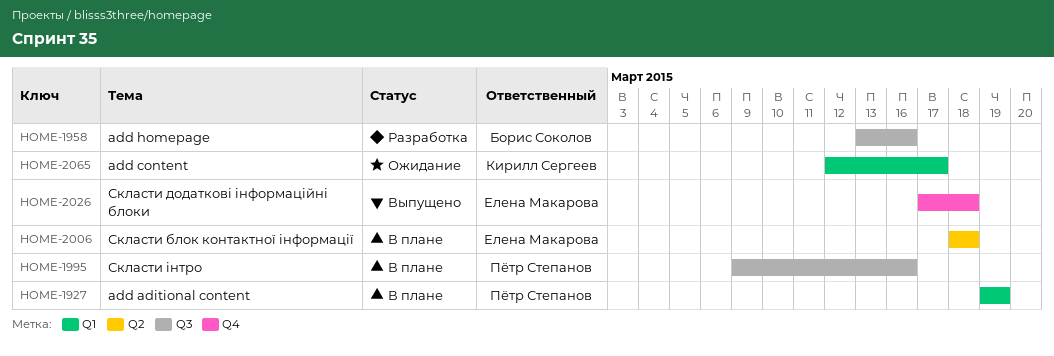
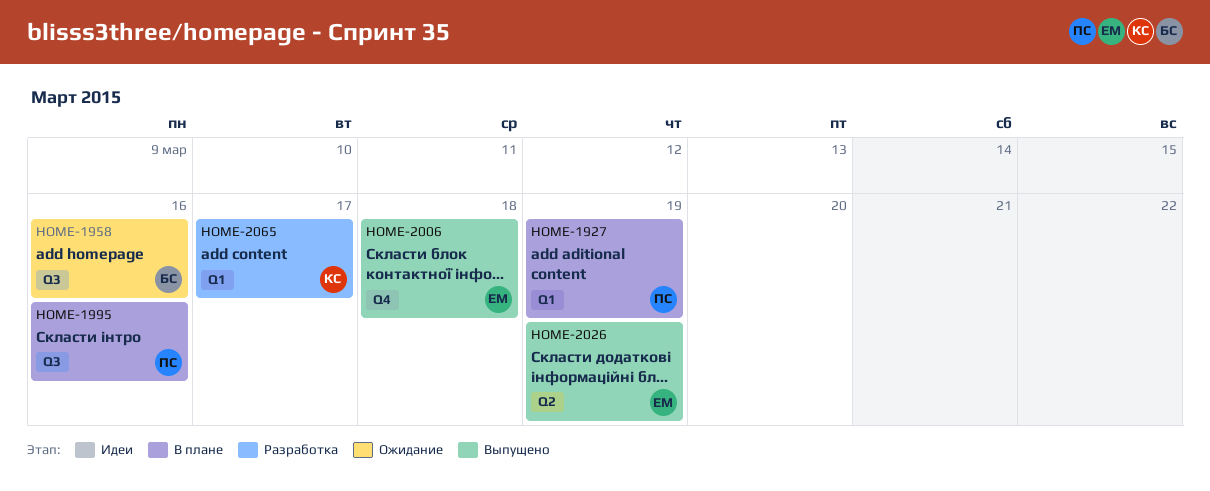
HOME-1958, status: Разработка -> Ожидание
HOME-2006, status: В плане -> Выпущено
HOME-2006, label: Q2 -> Q4
HOME-2026, label: Q4 -> Q2
HOME-2026, due: Mar 18 -> Mar 19
HOME-2065, status: Ожидание -> Разработка

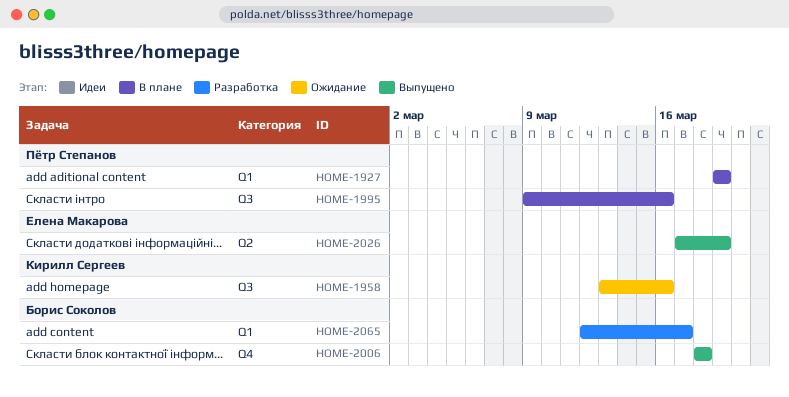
HOME-1958, owner: Борис Соколов -> Кирилл Сергеев
HOME-2006, owner: Елена Макарова -> Борис Соколов
HOME-2065, owner: Кирилл Сергеев -> Борис Соколов

